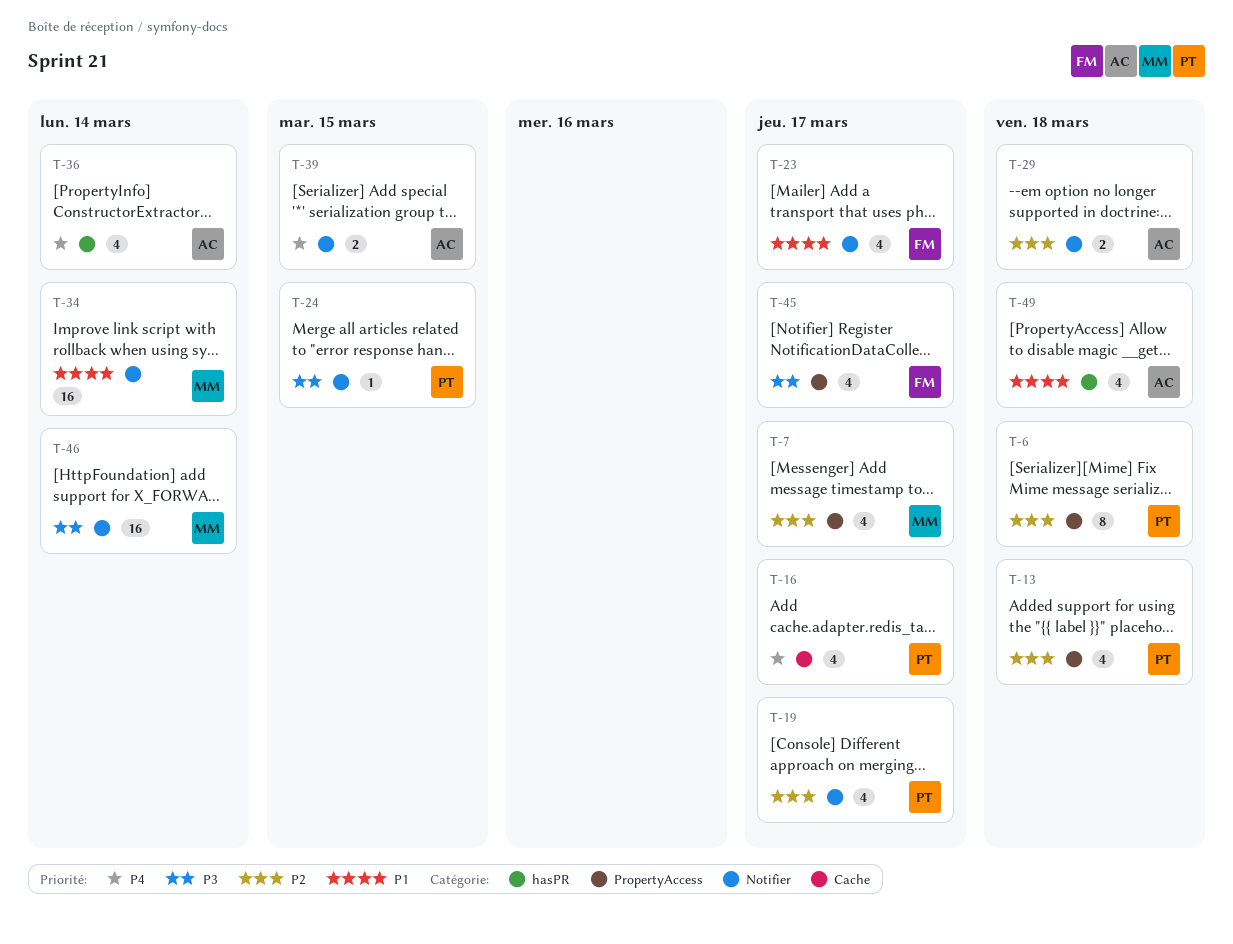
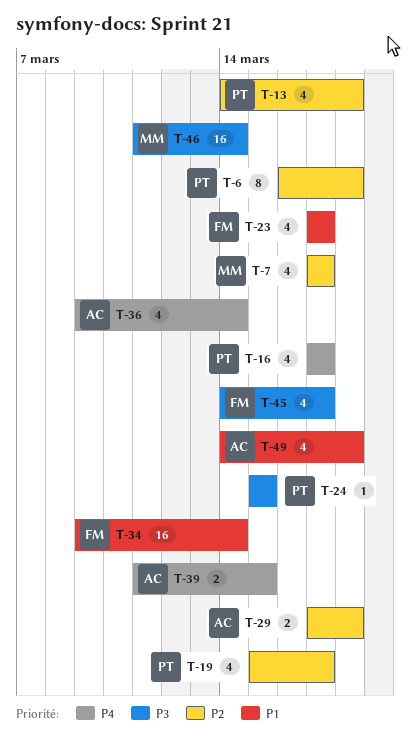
T-34, owner: MM -> FM

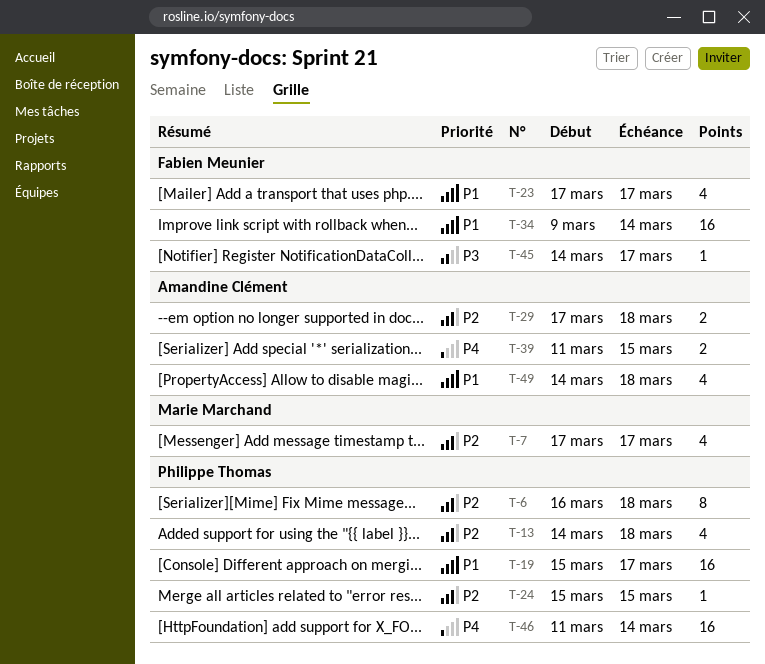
T-16: present -> none
T-19, priority: P2 -> P1
T-19, estimate: 4 -> 16
T-24, priority: P3 -> P2
T-36: present -> none
T-45, estimate: 4 -> 1
T-46, owner: Marie Marchand -> Philippe Thomas
T-46, priority: P3 -> P4

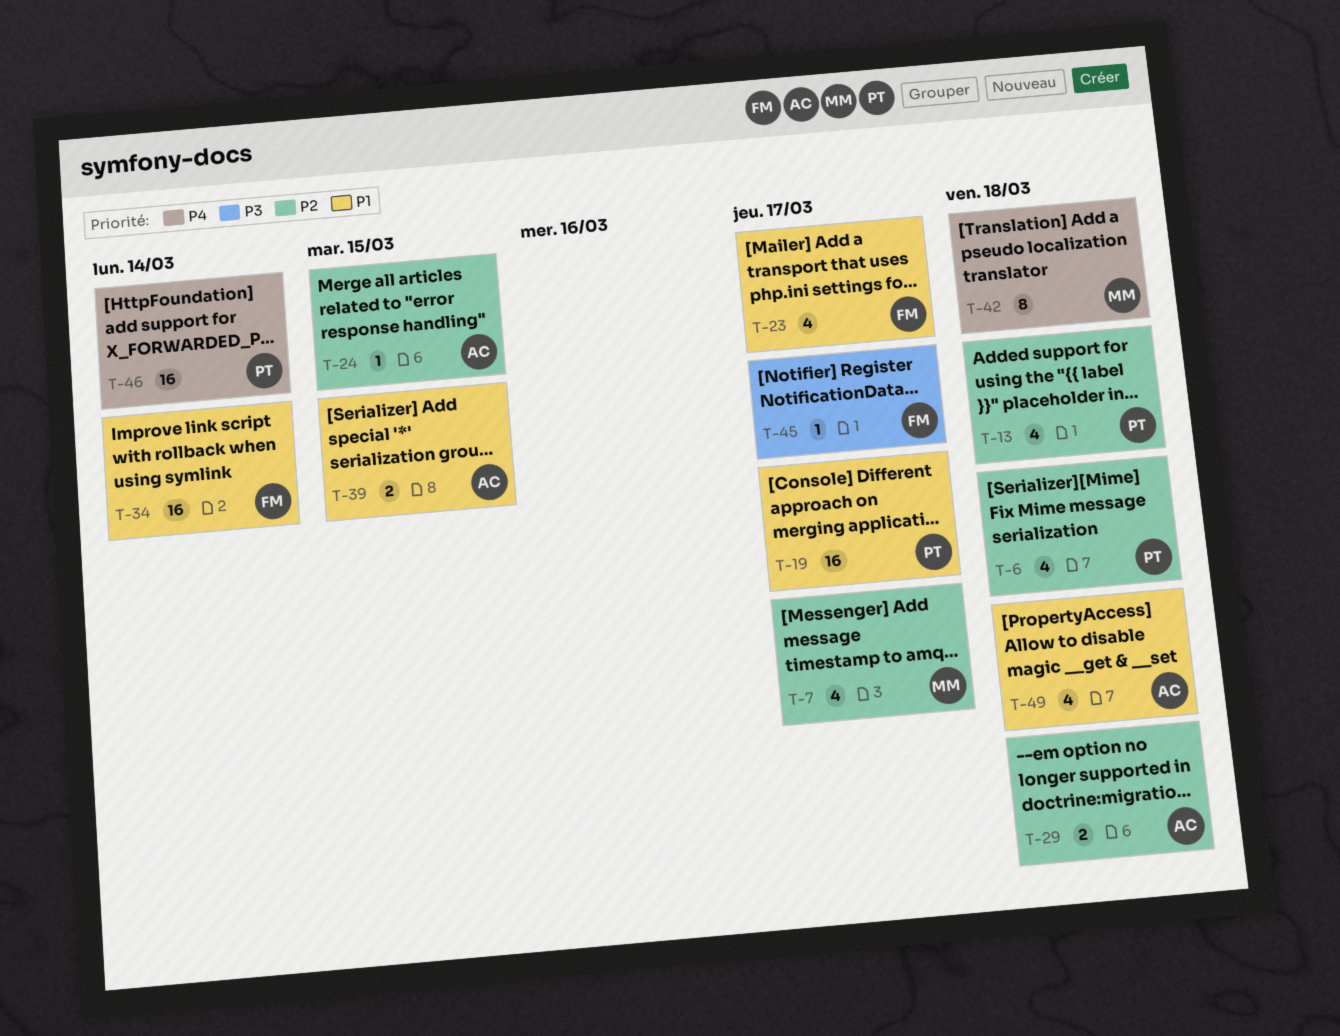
T-6, estimate: 8 -> 4
T-24, owner: Philippe Thomas -> Amandine Clément
T-39, priority: P4 -> P1
T-42: none -> present

